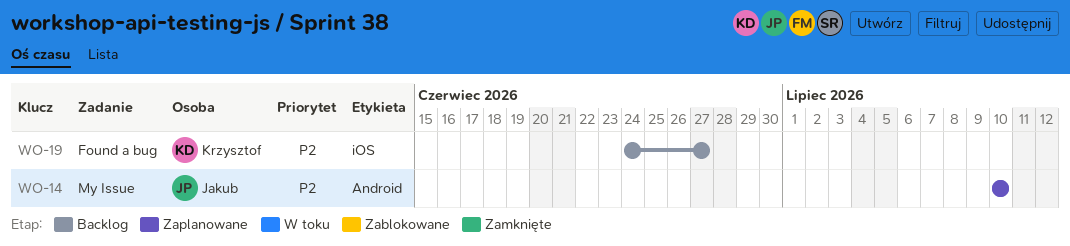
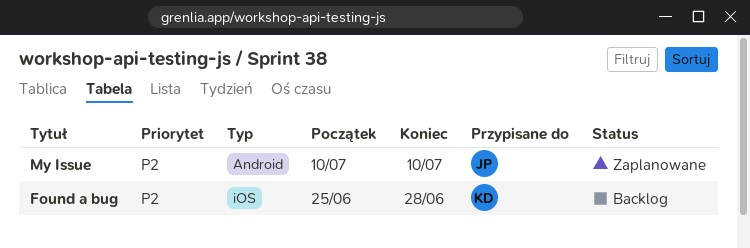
Found a bug, start: Jun 24 -> Jun 25
Found a bug, due: Jun 27 -> Jun 28

